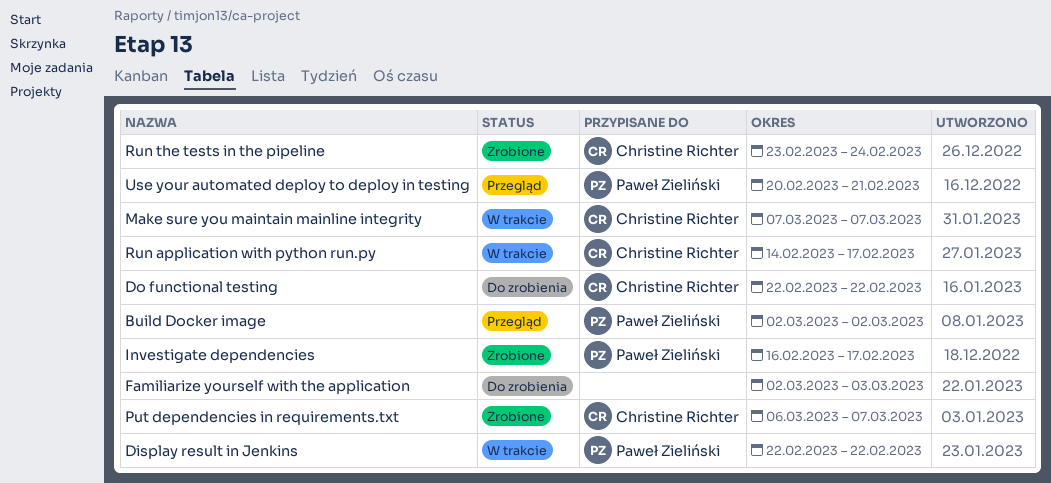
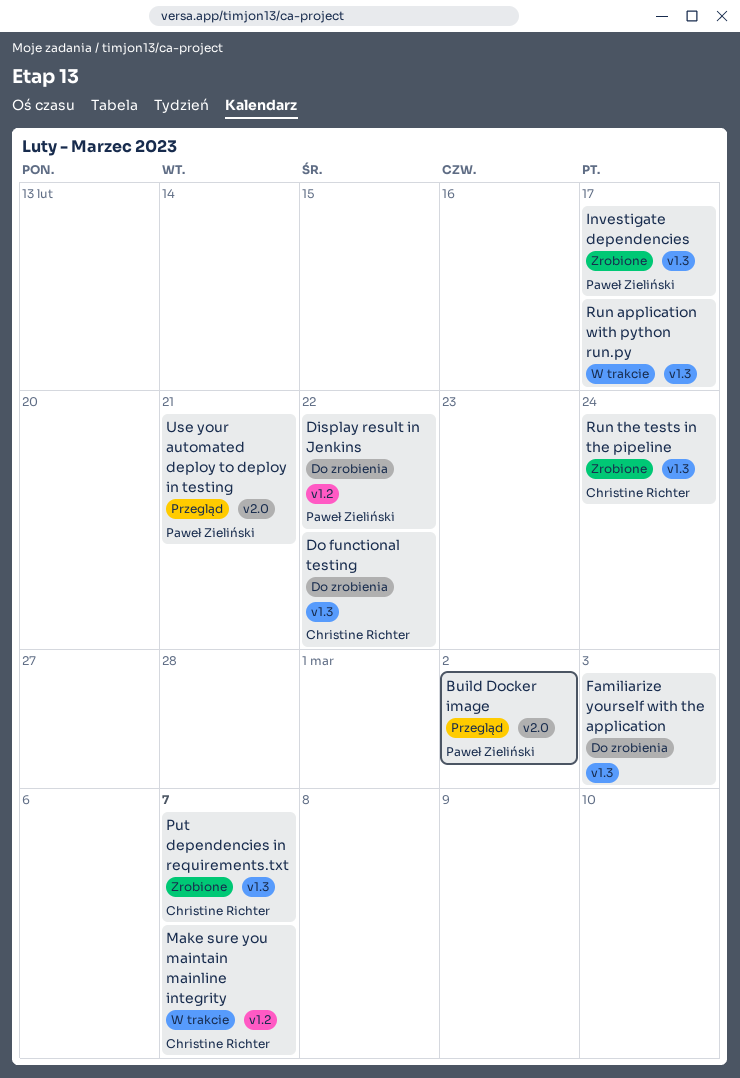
Display result in Jenkins, status: W trakcie -> Do zrobienia
Run application with python run.py, owner: Christine Richter -> none

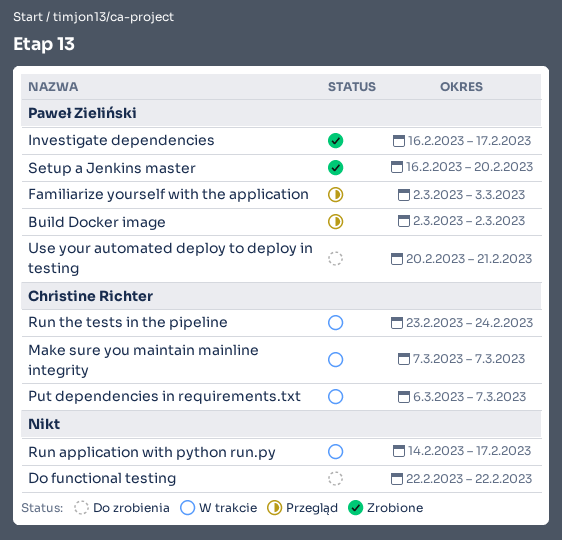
Display result in Jenkins: present -> none
Do functional testing, owner: Christine Richter -> none
Familiarize yourself with the application, status: Do zrobienia -> Przegląd
Familiarize yourself with the application, owner: none -> Paweł Zieliński
Put dependencies in requirements.txt, status: Zrobione -> W trakcie
Run the tests in the pipeline, status: Zrobione -> W trakcie
Setup a Jenkins master: none -> present
Use your automated deploy to deploy in testing, status: Przegląd -> Do zrobienia

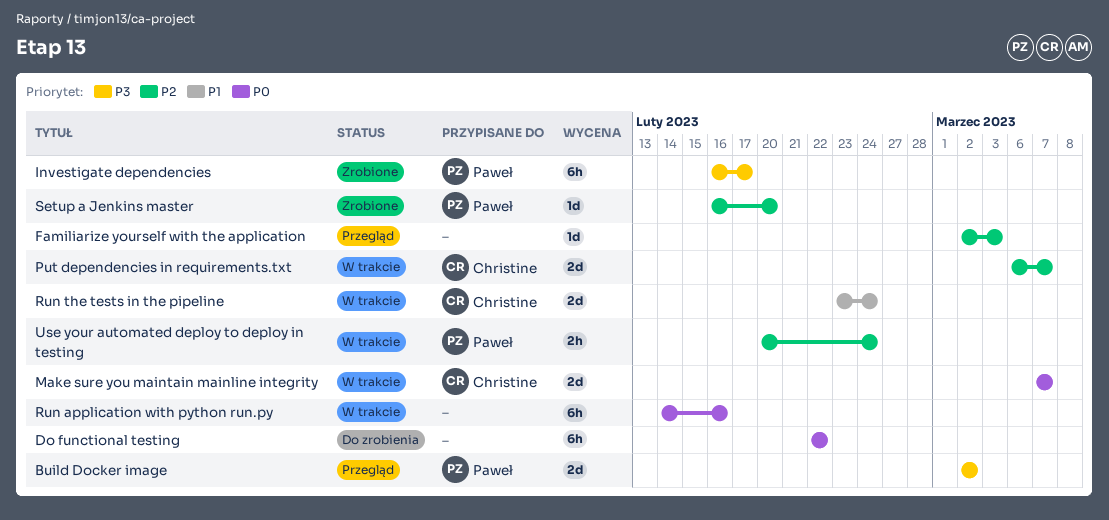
Familiarize yourself with the application, owner: Paweł Zieliński -> none
Run application with python run.py, due: Feb 17 -> Feb 16
Use your automated deploy to deploy in testing, status: Do zrobienia -> W trakcie
Use your automated deploy to deploy in testing, due: Feb 21 -> Feb 24

